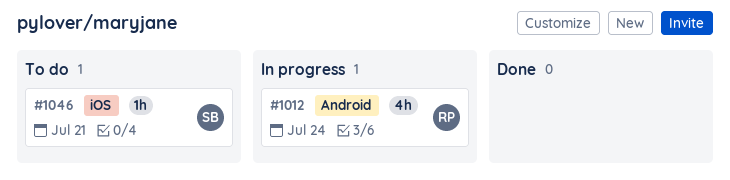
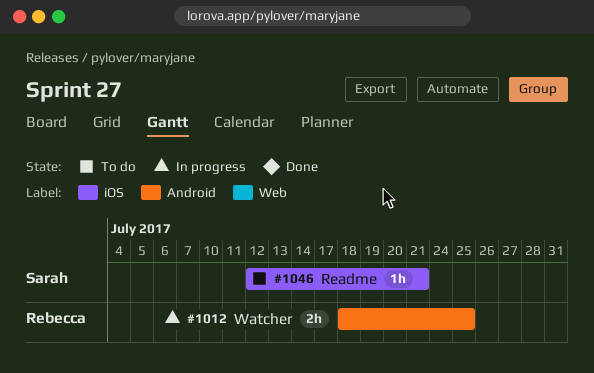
#1012, estimate: 4h -> 2h
#1012, due: Jul 24 -> Jul 25

